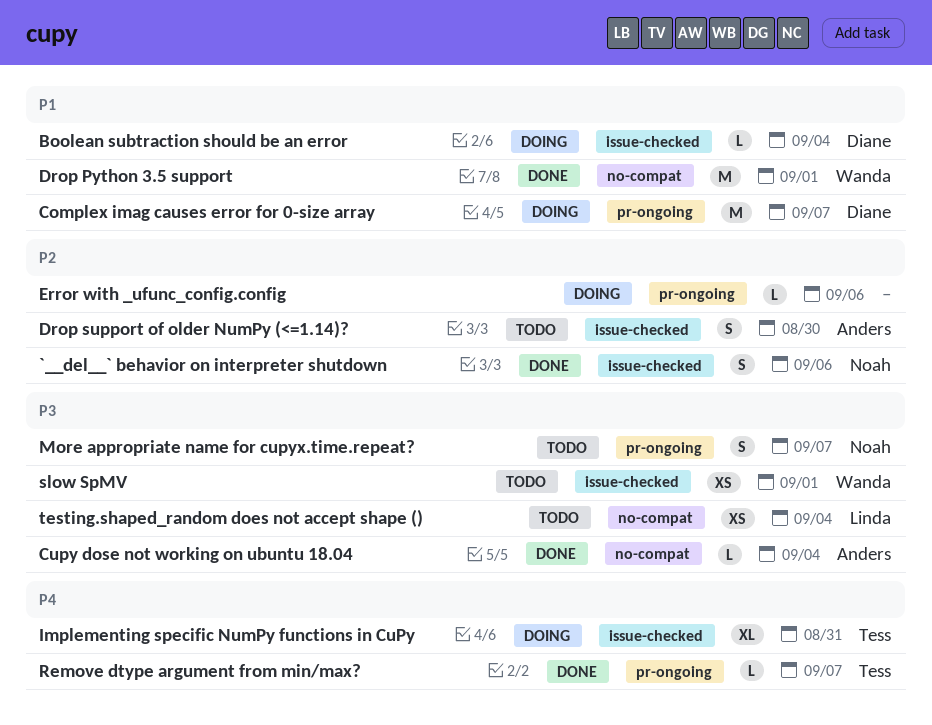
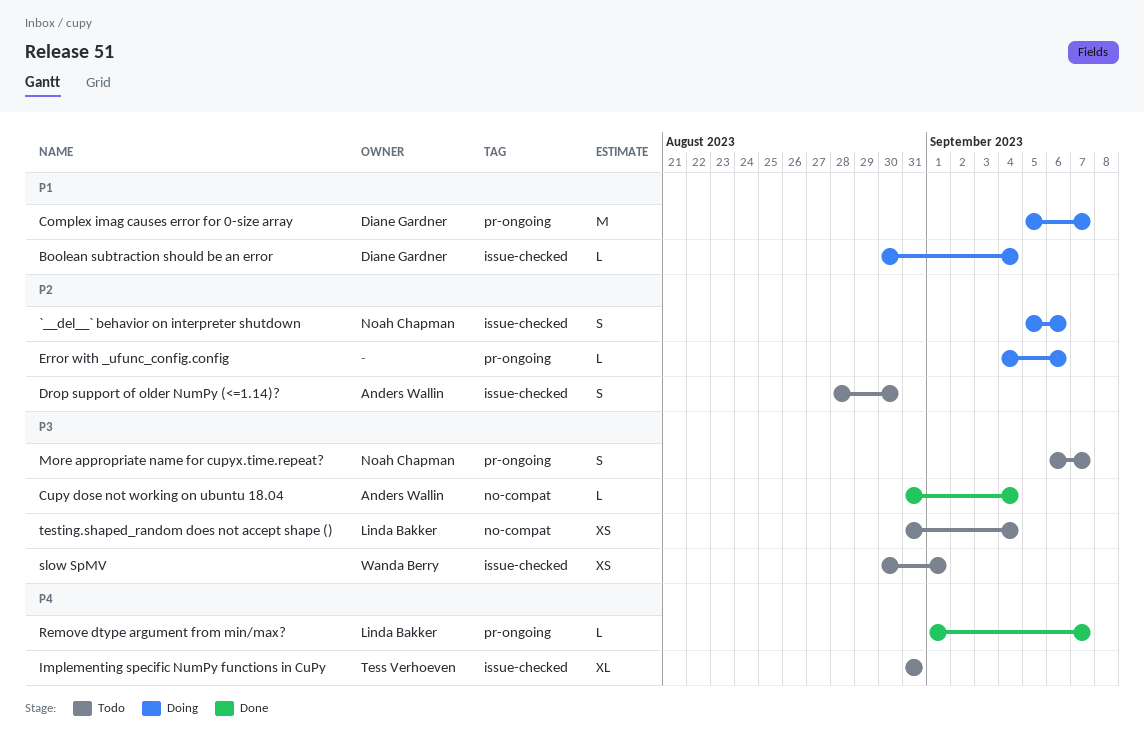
`__del__` behavior on interpreter shutdown, status: Done -> Doing
Drop Python 3.5 support: present -> none
Implementing specific NumPy functions in CuPy, status: Doing -> Todo
Remove dtype argument from min/max?, owner: Tess Verhoeven -> Linda Bakker

